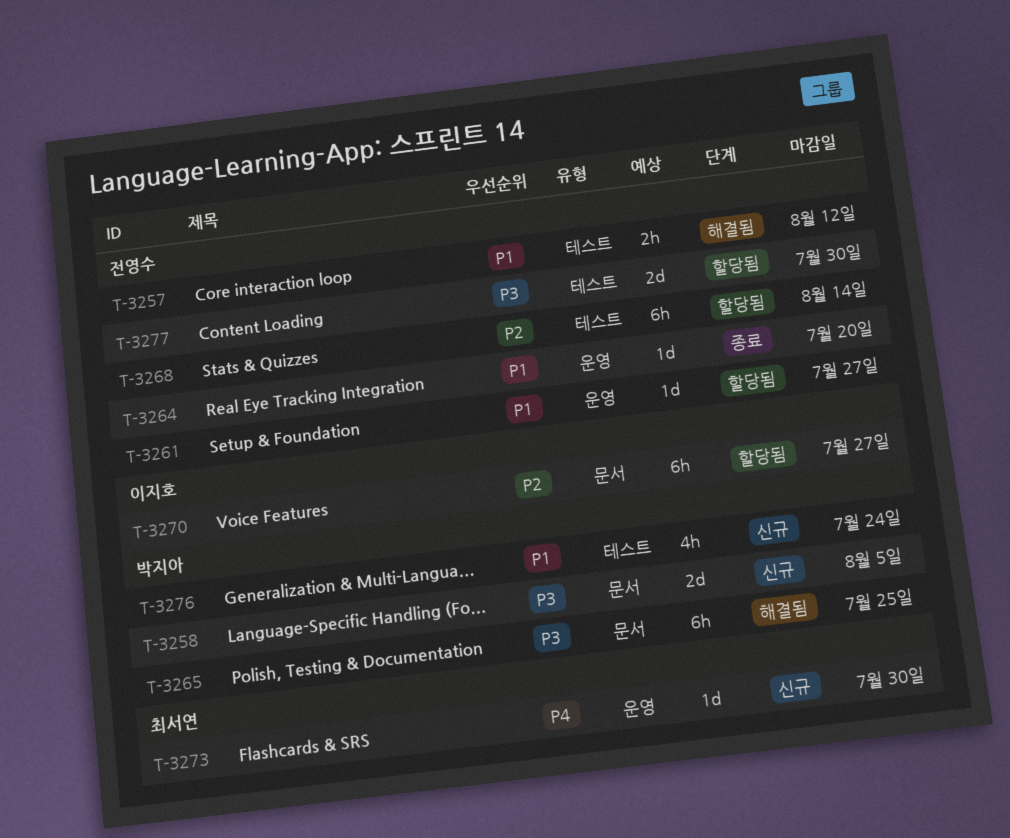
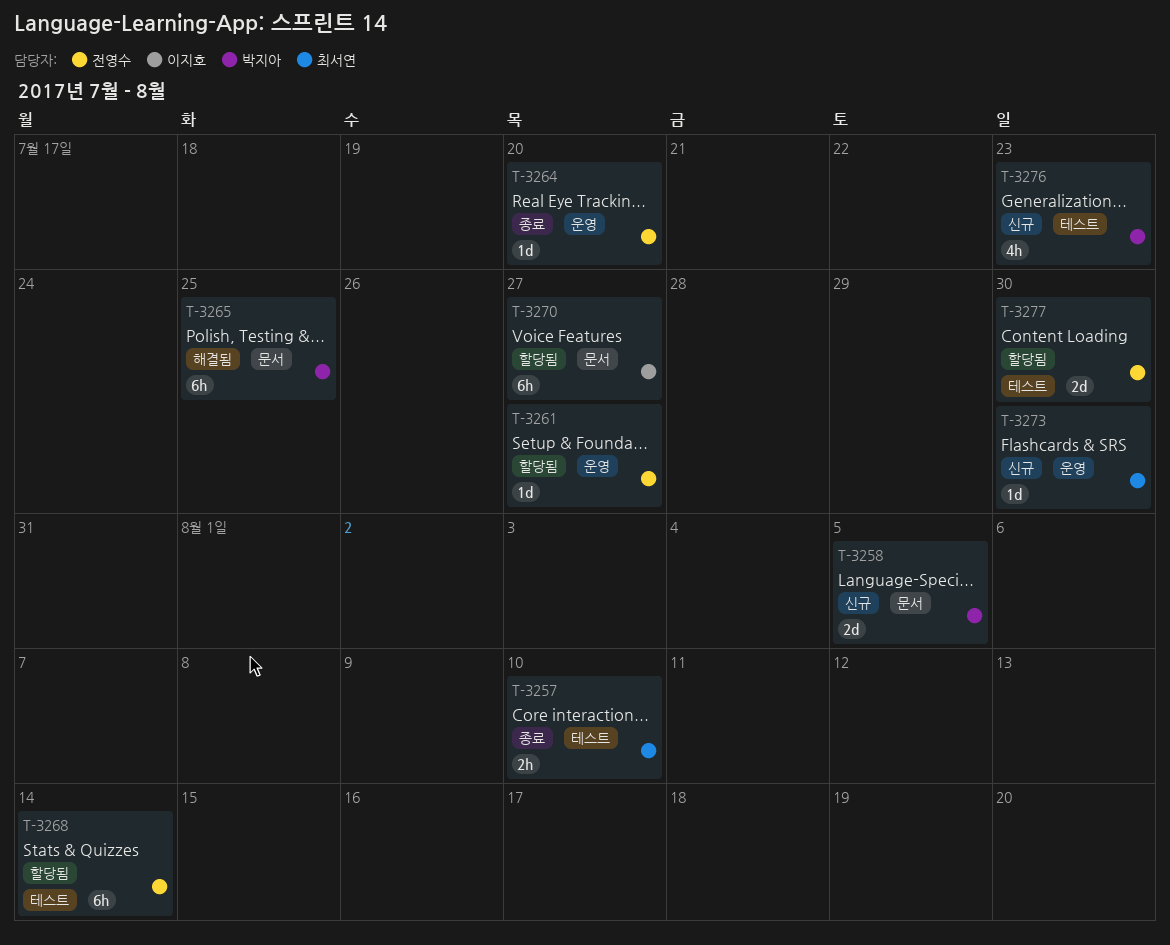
T-3257, status: 해결됨 -> 종료
T-3257, owner: 전영수 -> 최서연
T-3257, due: Aug 12 -> Aug 10
T-3276, due: Jul 24 -> Jul 23

